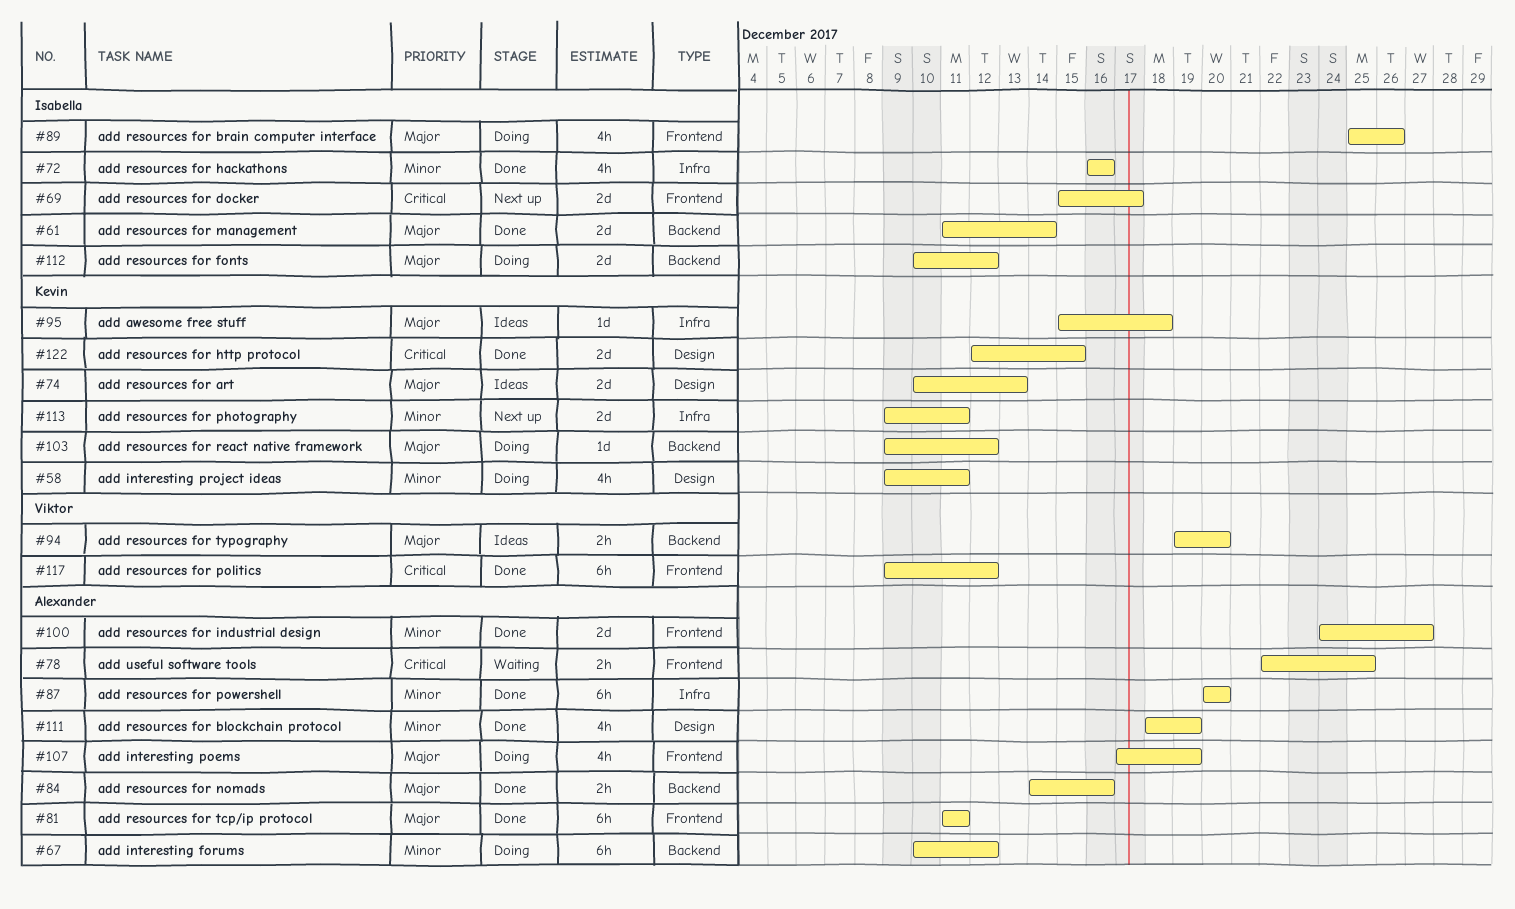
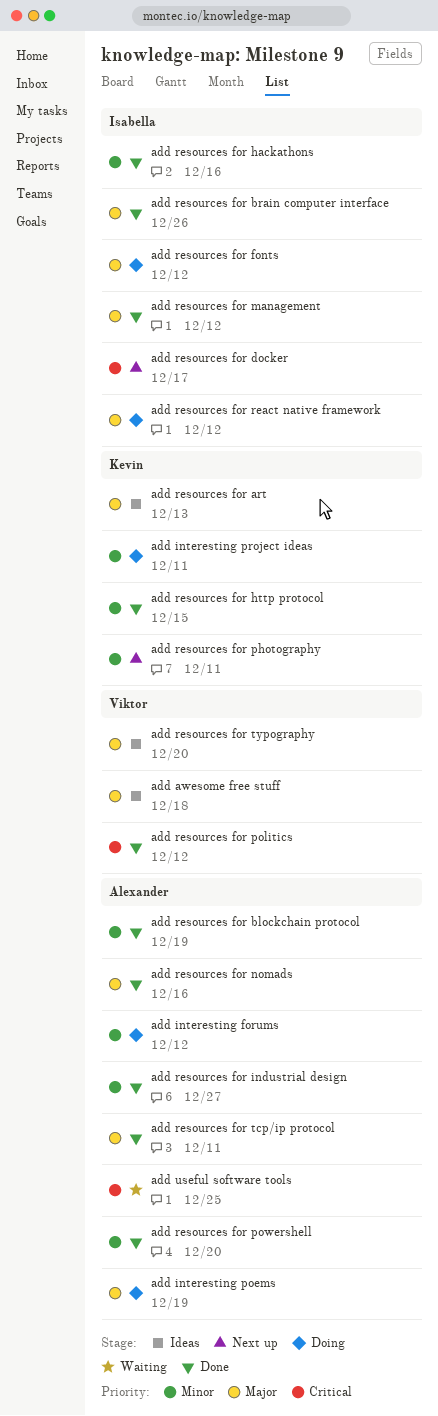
add awesome free stuff, owner: Kevin -> Viktor
add resources for brain computer interface, status: Doing -> Done
add resources for http protocol, priority: Critical -> Minor
add resources for management, due: Dec 14 -> Dec 12
add resources for react native framework, owner: Kevin -> Isabella

